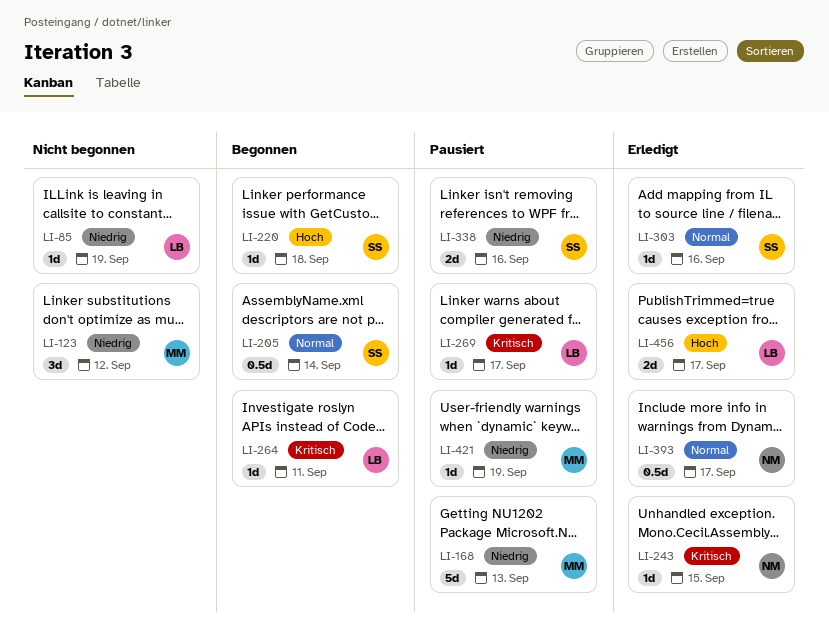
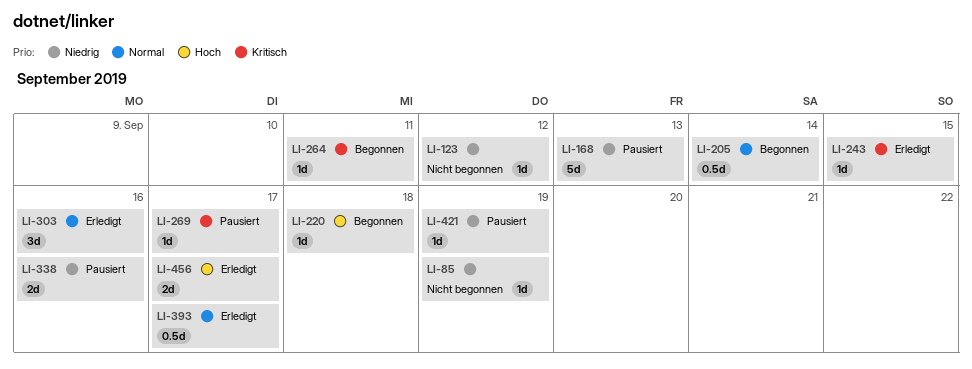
LI-123, estimate: 3d -> 1d
LI-303, estimate: 1d -> 3d

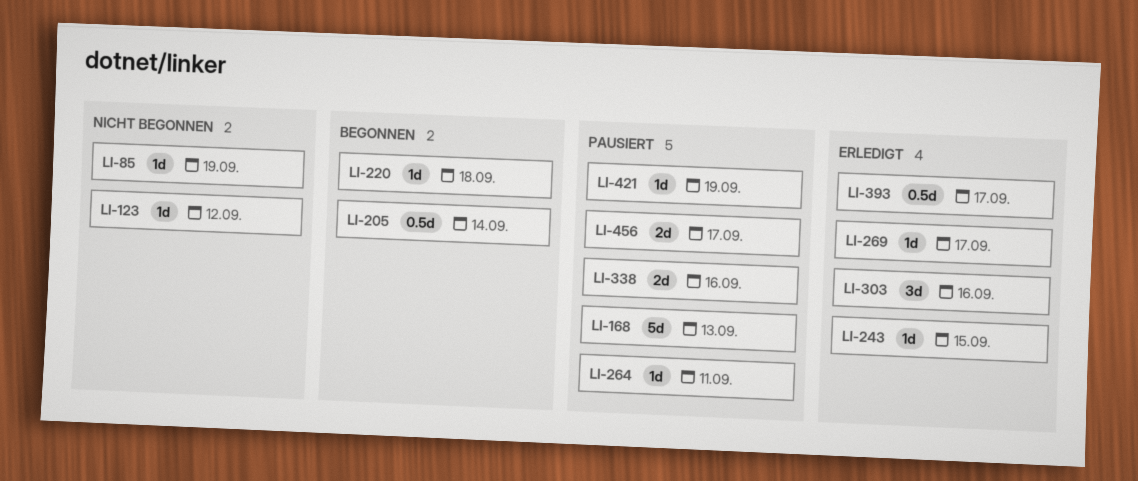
LI-264, status: Begonnen -> Pausiert
LI-269, status: Pausiert -> Erledigt
LI-456, status: Erledigt -> Pausiert

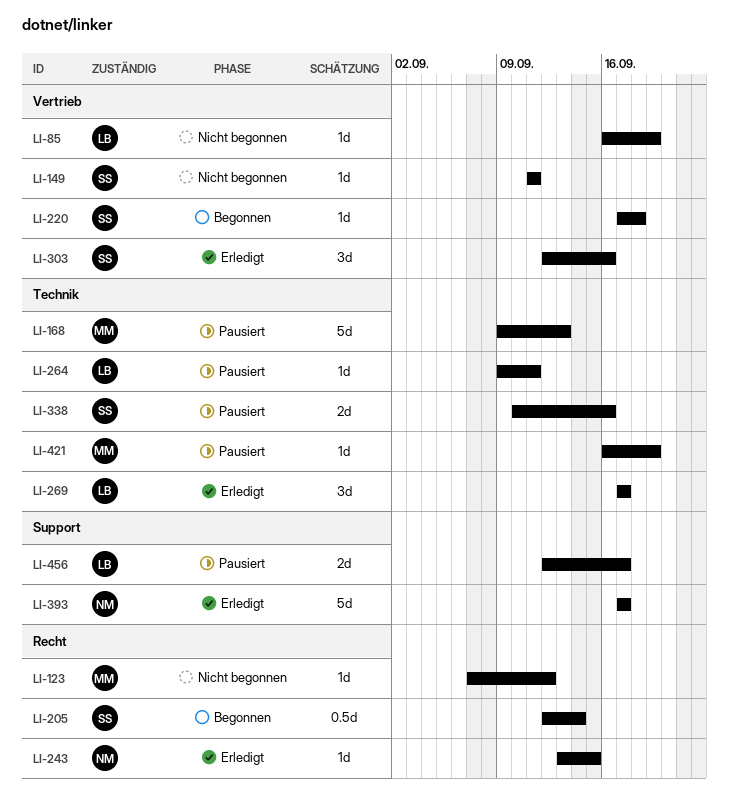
LI-149: none -> present
LI-269, estimate: 1d -> 3d
LI-393, estimate: 0.5d -> 5d

